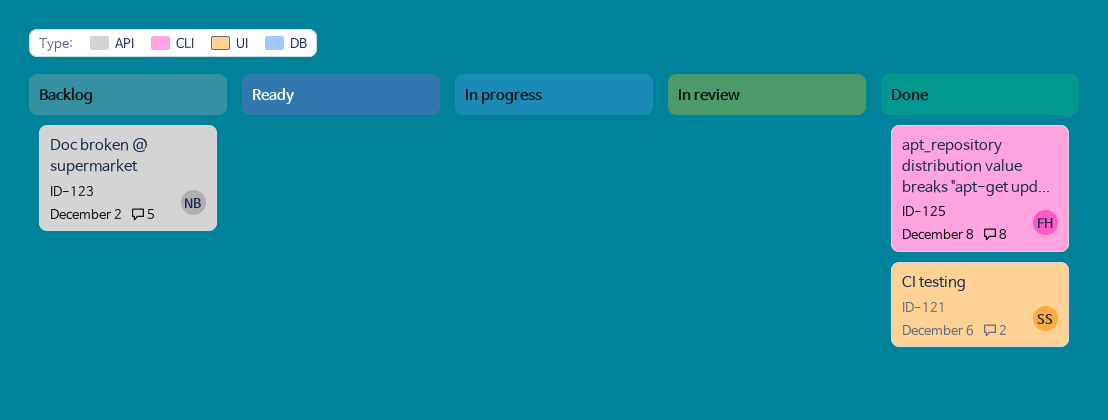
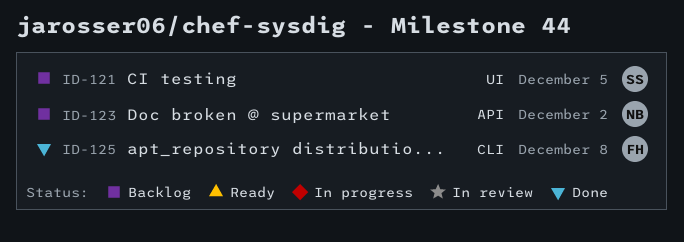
ID-121, status: Done -> Backlog
ID-121, due: Dec 6 -> Dec 5

